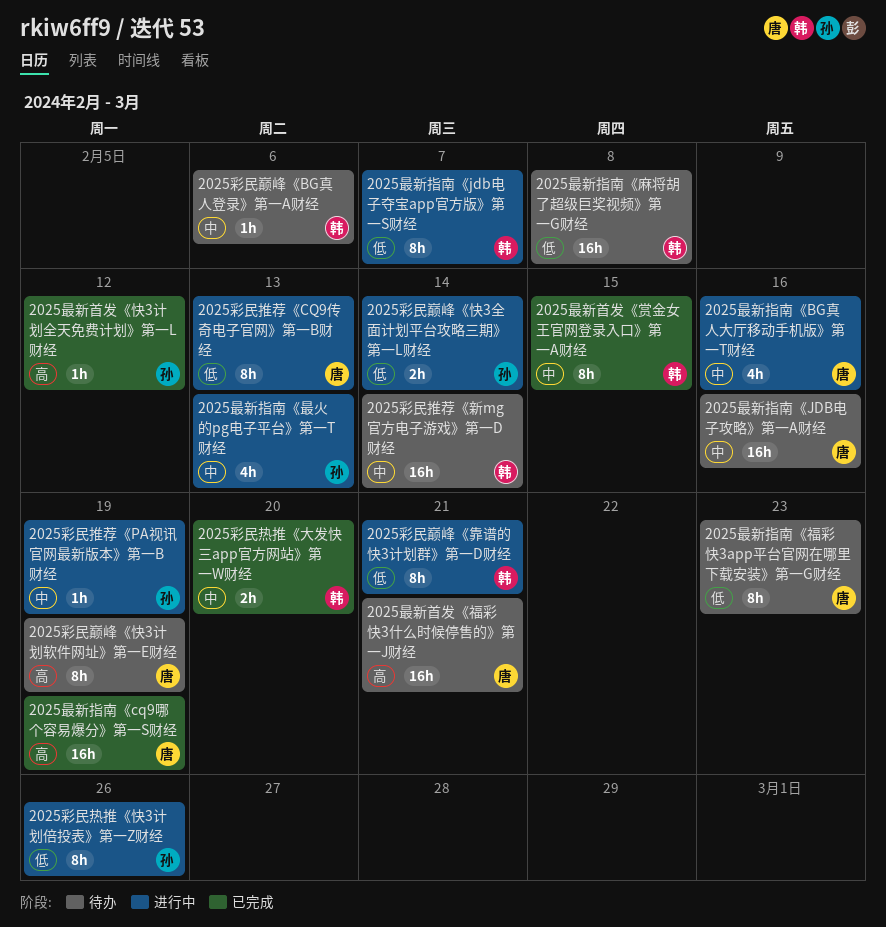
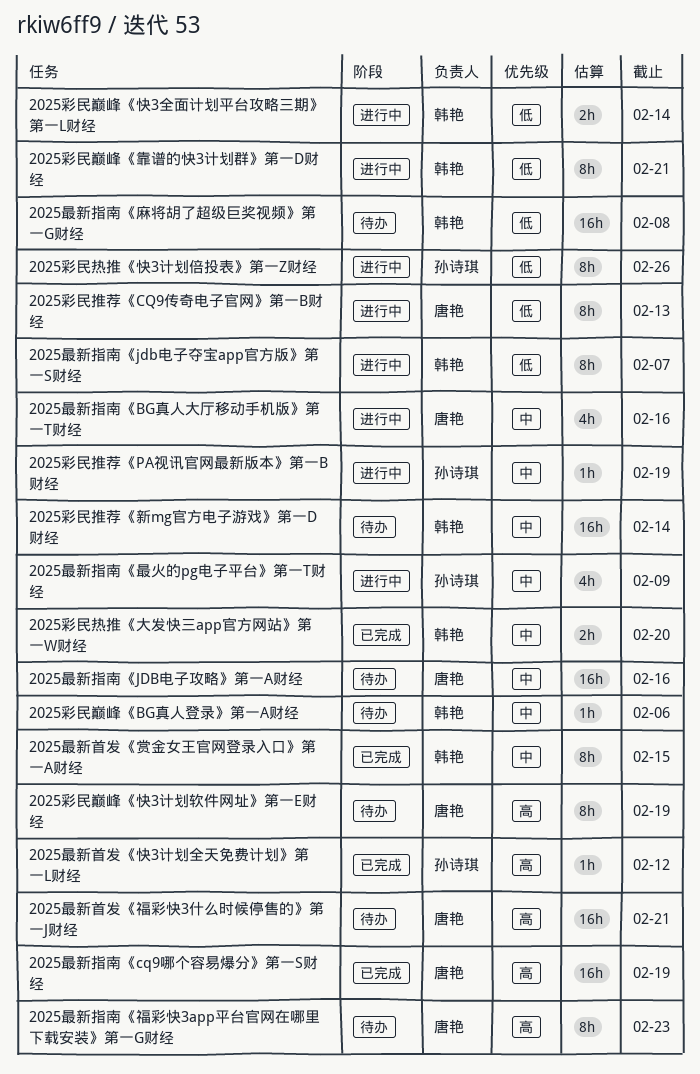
2025彩民巅峰《快3全面计划平台攻略三期》第一L财经, owner: 孙诗琪 -> 韩艳
2025最新指南《最火的pg电子平台》第一T财经, due: Feb 13 -> Feb 9
2025最新指南《福彩快3app平台官网在哪里下载安装》第一G财经, priority: 低 -> 高

